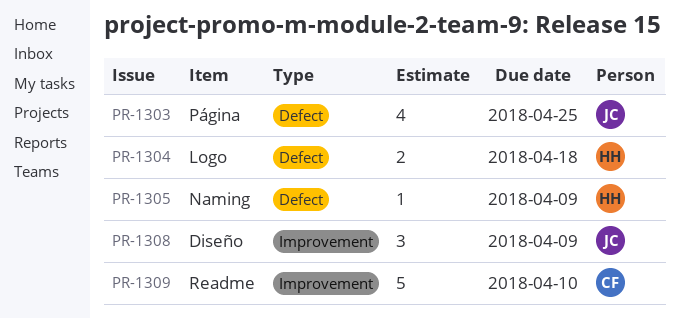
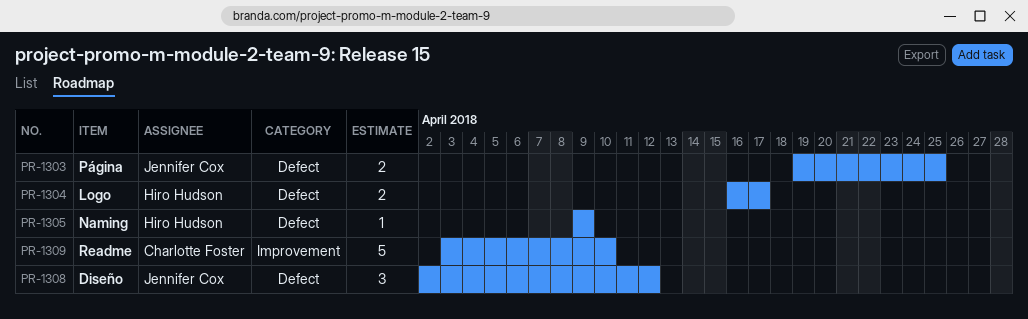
PR-1303, estimate: 4 -> 2
PR-1304, due: Apr 18 -> Apr 17
PR-1308, label: Improvement -> Defect
PR-1308, due: Apr 9 -> Apr 12

